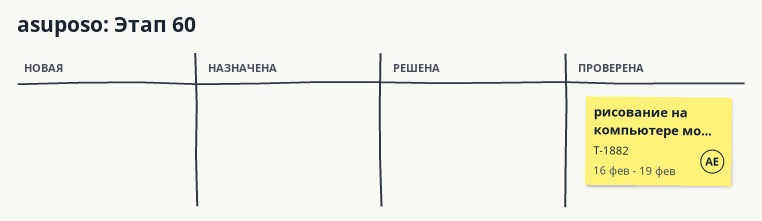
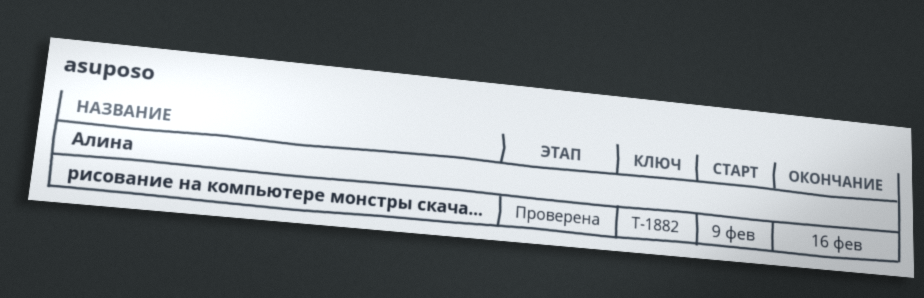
T-1882, start: Feb 16 -> Feb 9
T-1882, due: Feb 19 -> Feb 16

